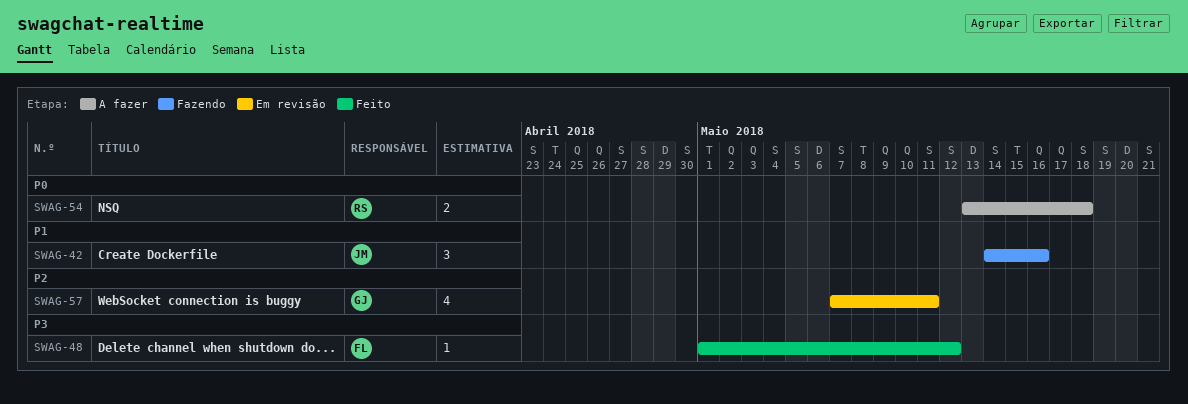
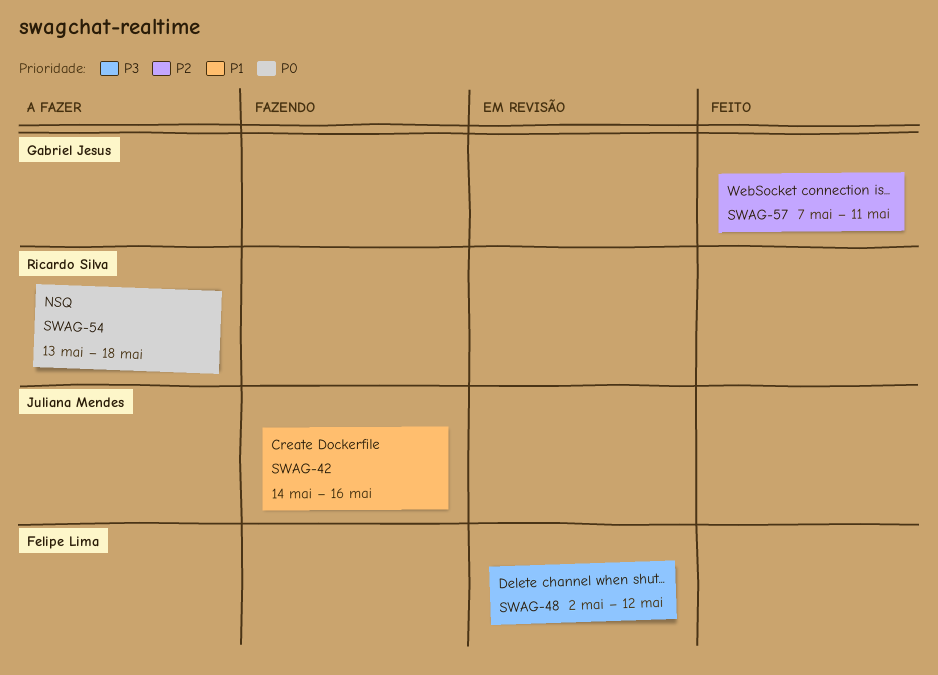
SWAG-48, status: Feito -> Em revisão
SWAG-48, start: May 1 -> May 2
SWAG-57, status: Em revisão -> Feito

